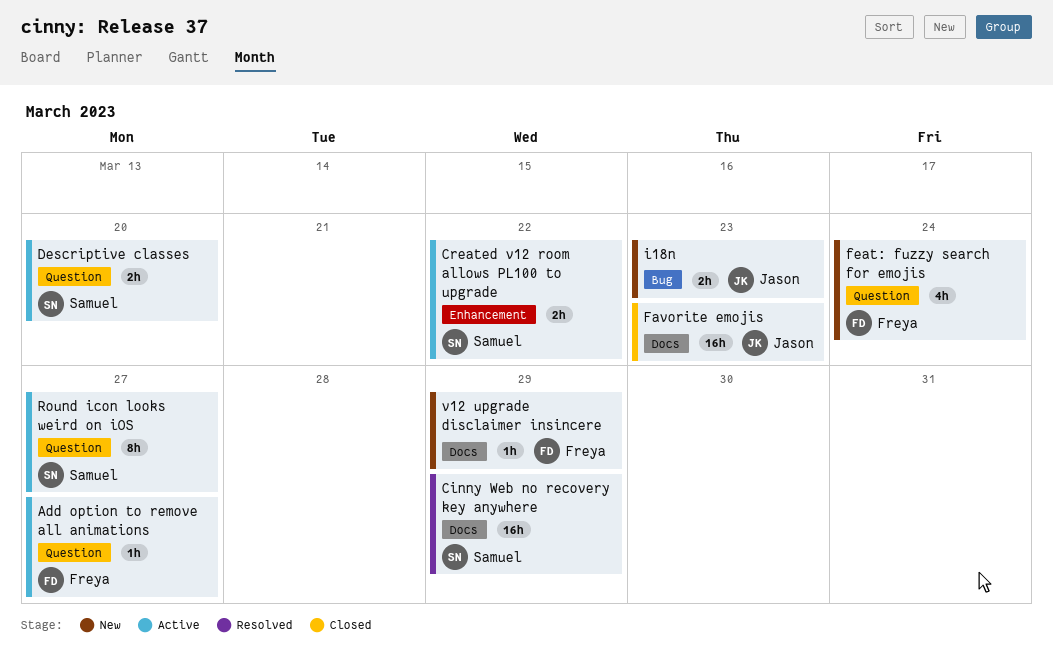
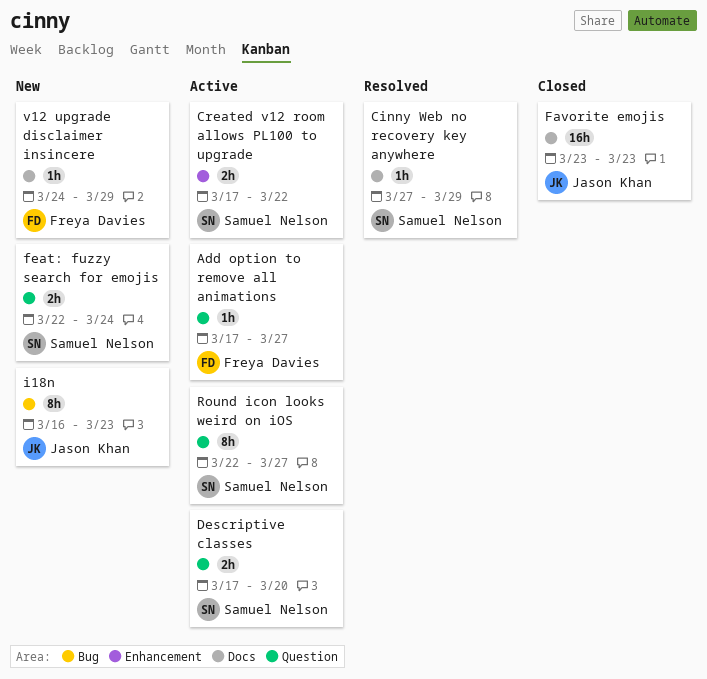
Cinny Web no recovery key anywhere, estimate: 16h -> 1h
feat: fuzzy search for emojis, owner: Freya Davies -> Samuel Nelson
feat: fuzzy search for emojis, estimate: 4h -> 2h
i18n, estimate: 2h -> 8h

